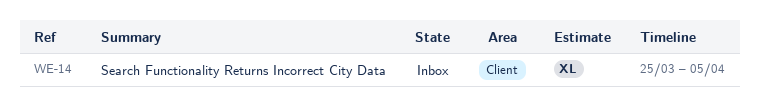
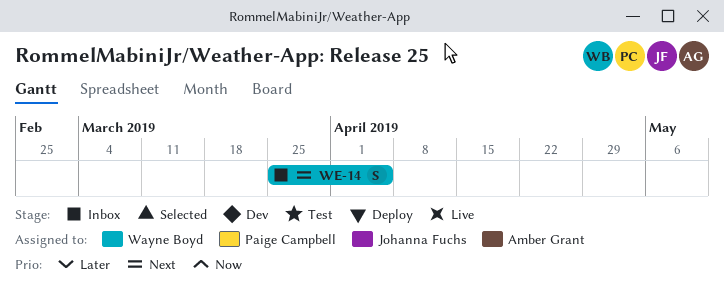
WE-14, estimate: XL -> S

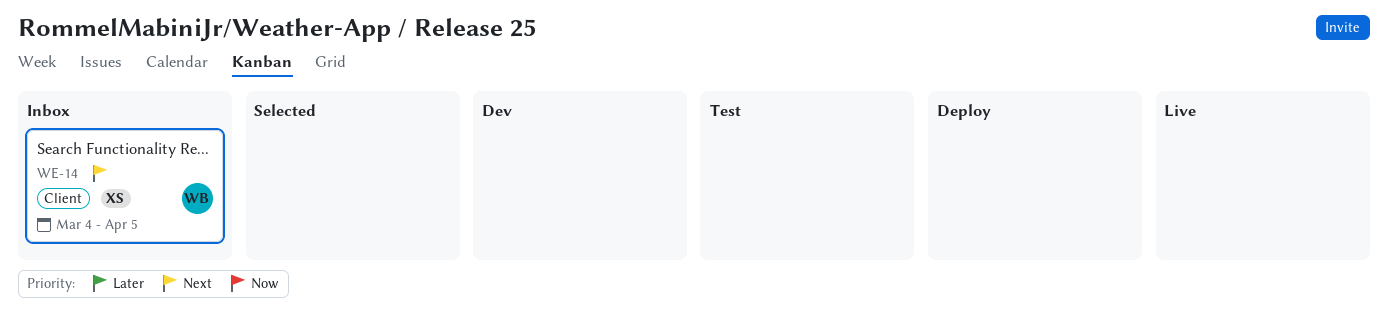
WE-14, estimate: S -> XS
WE-14, start: Mar 25 -> Mar 4

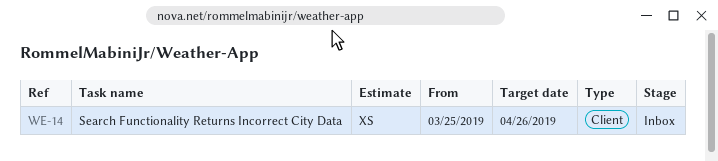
WE-14, start: Mar 4 -> Mar 25
WE-14, due: Apr 5 -> Apr 26

